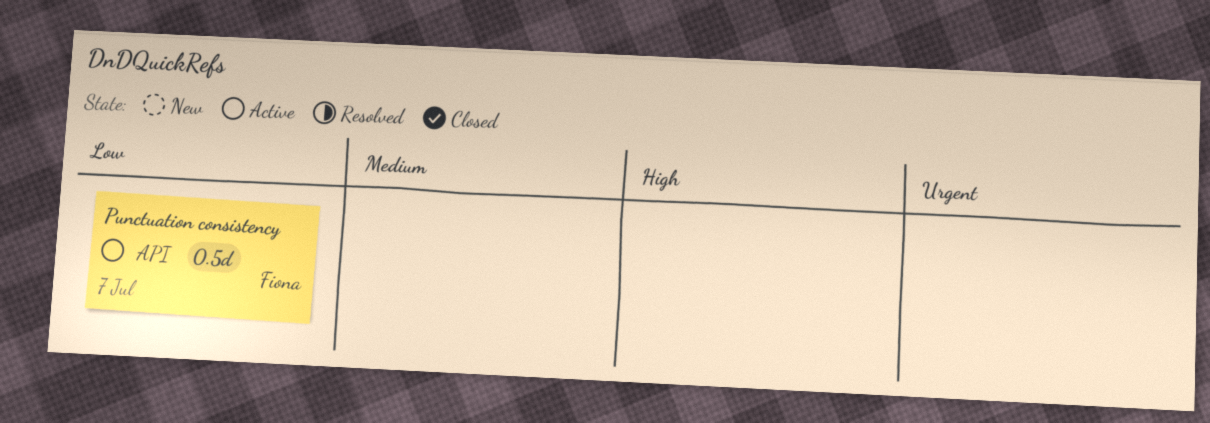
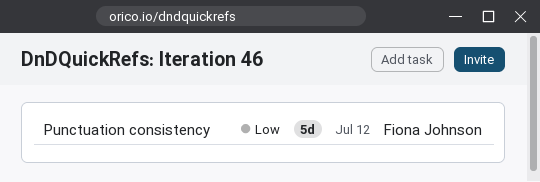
Punctuation consistency, estimate: 0.5d -> 5d
Punctuation consistency, due: Jul 7 -> Jul 12

